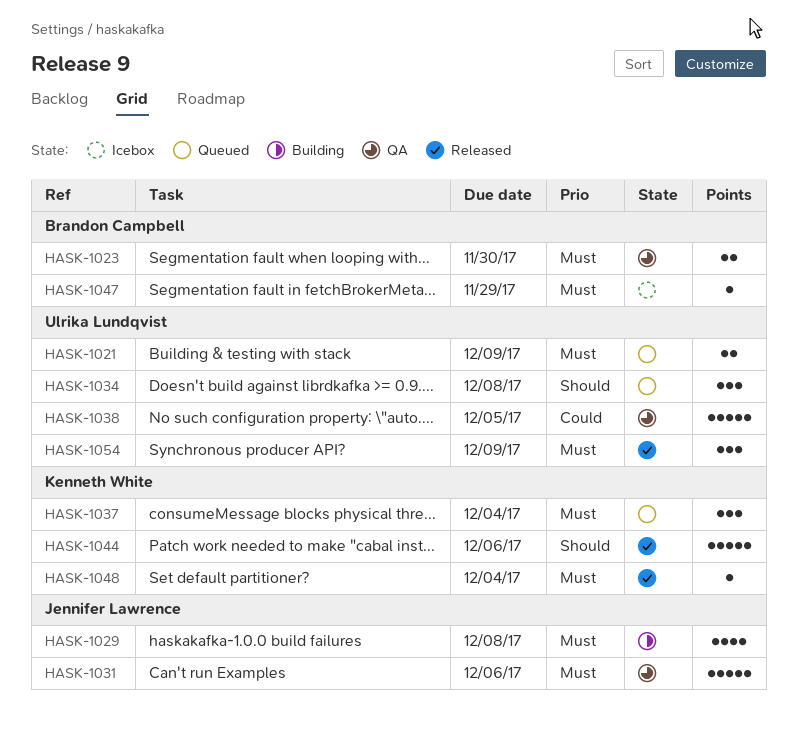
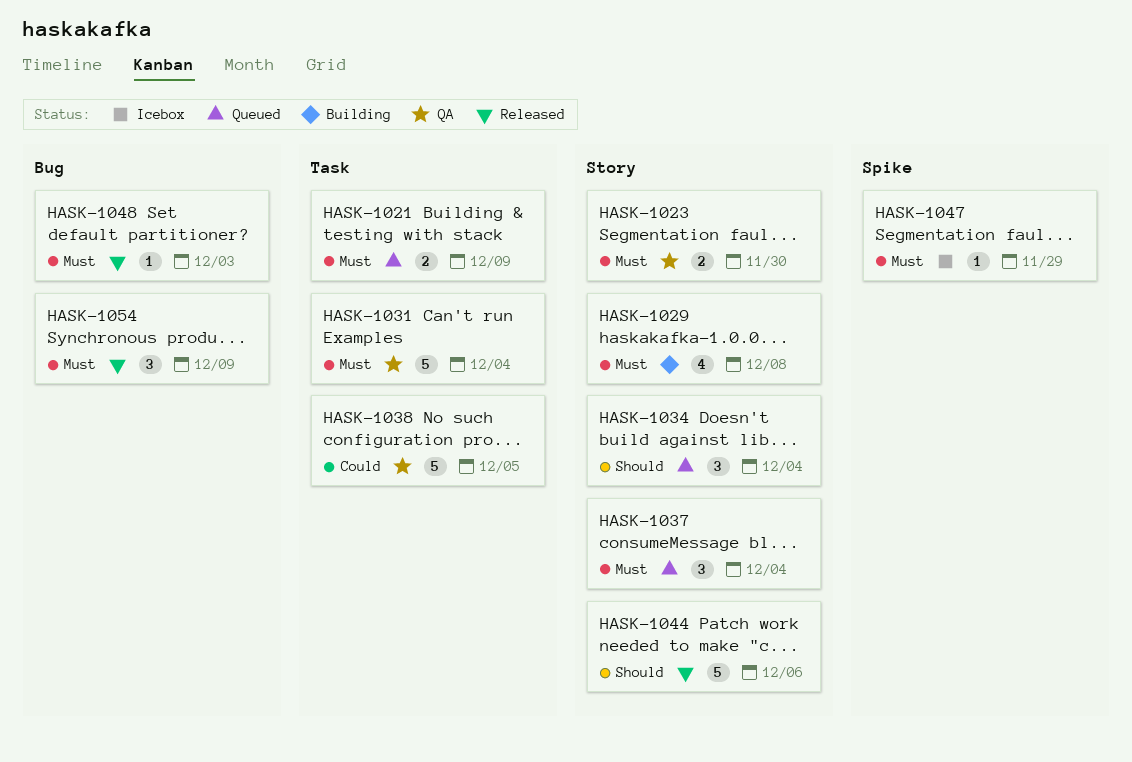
HASK-1031, due: Dec 6 -> Dec 4
HASK-1034, due: Dec 8 -> Dec 4
HASK-1048, due: Dec 4 -> Dec 3

